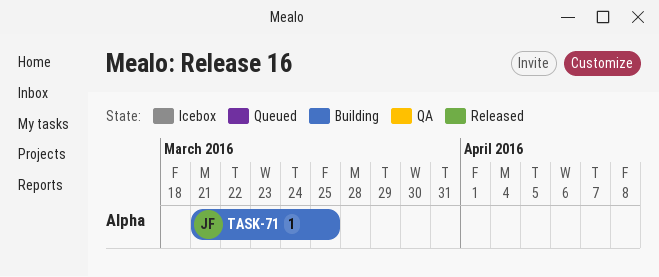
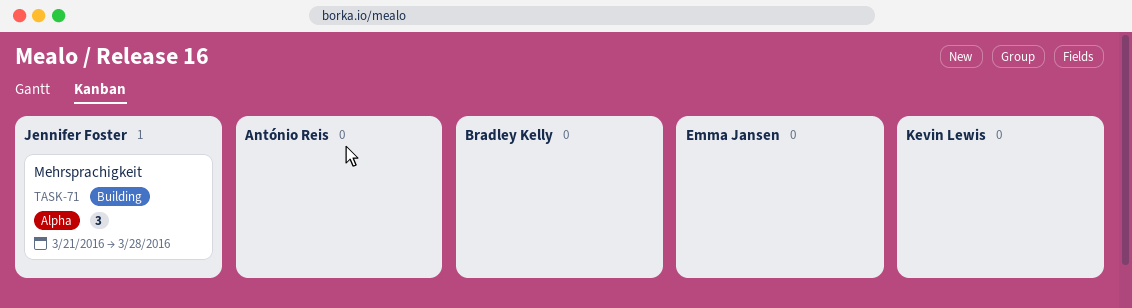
TASK-71, estimate: 1 -> 3
TASK-71, due: Mar 25 -> Mar 28

